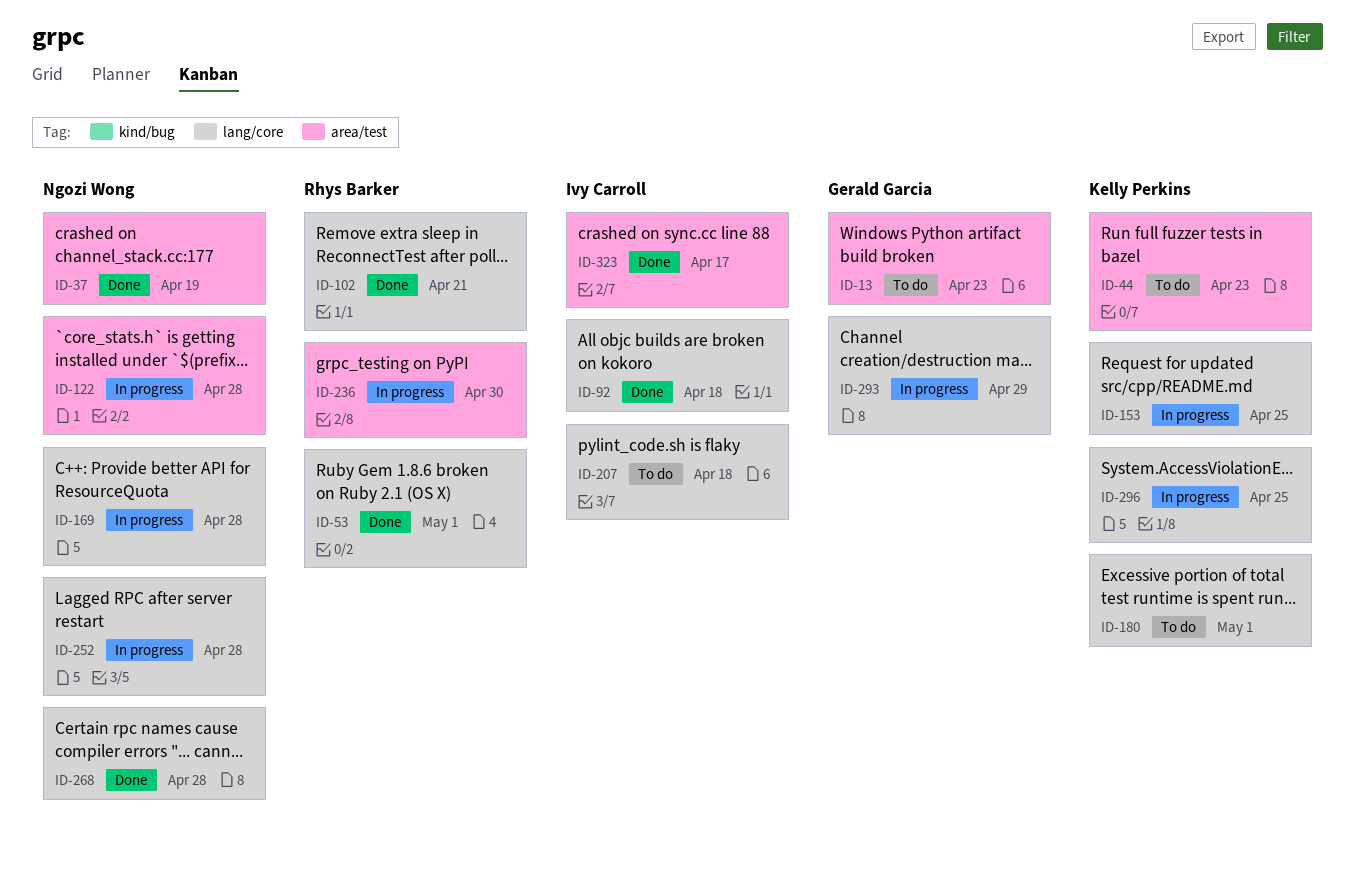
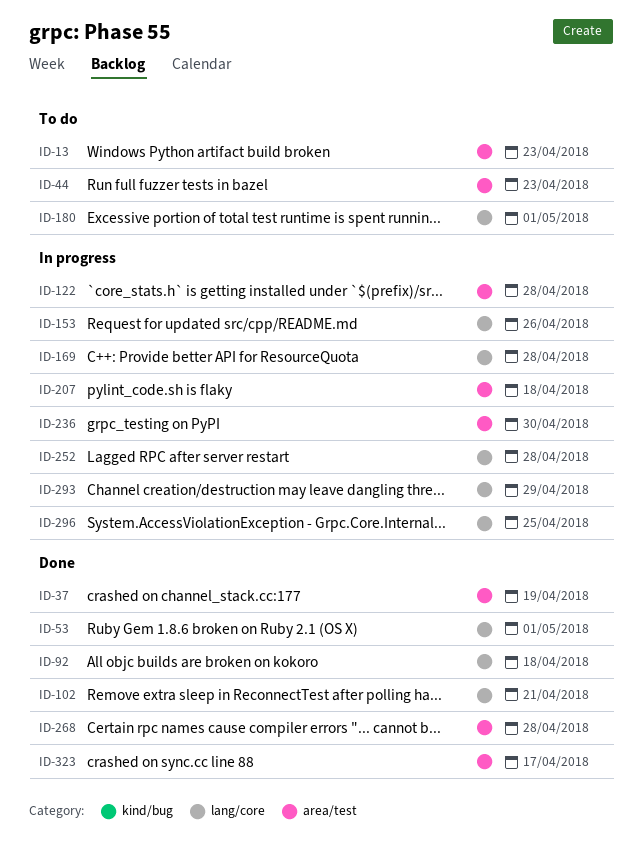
ID-153, due: Apr 25 -> Apr 26
ID-207, status: To do -> In progress
ID-207, label: lang/core -> area/test
ID-268, label: lang/core -> area/test

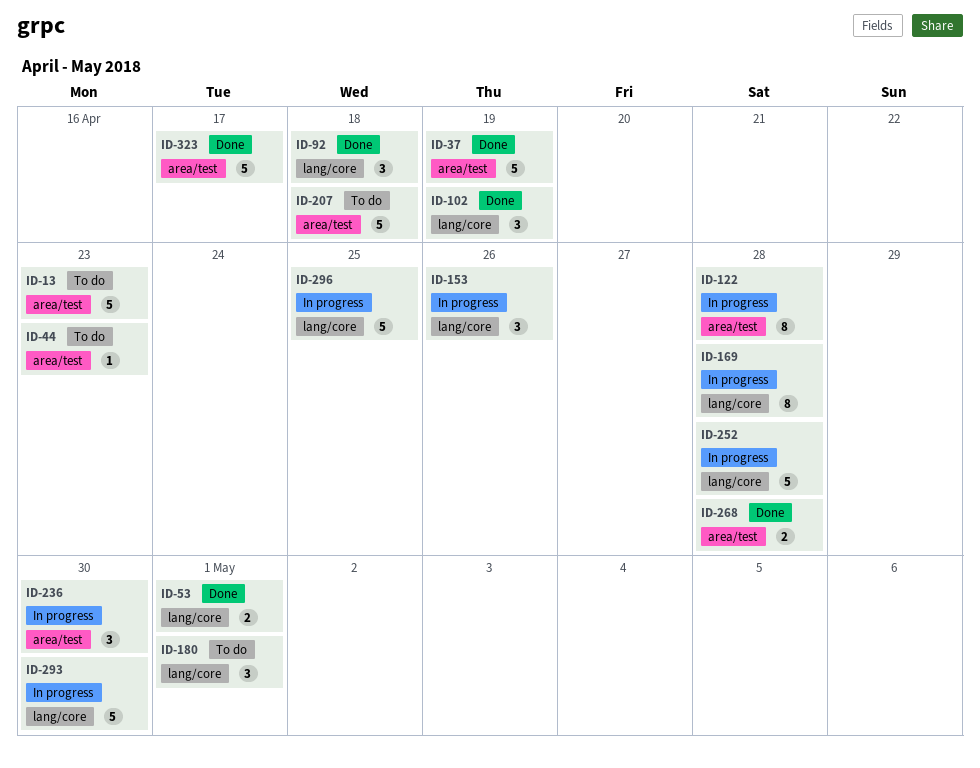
ID-102, due: Apr 21 -> Apr 19
ID-207, status: In progress -> To do
ID-293, due: Apr 29 -> Apr 30

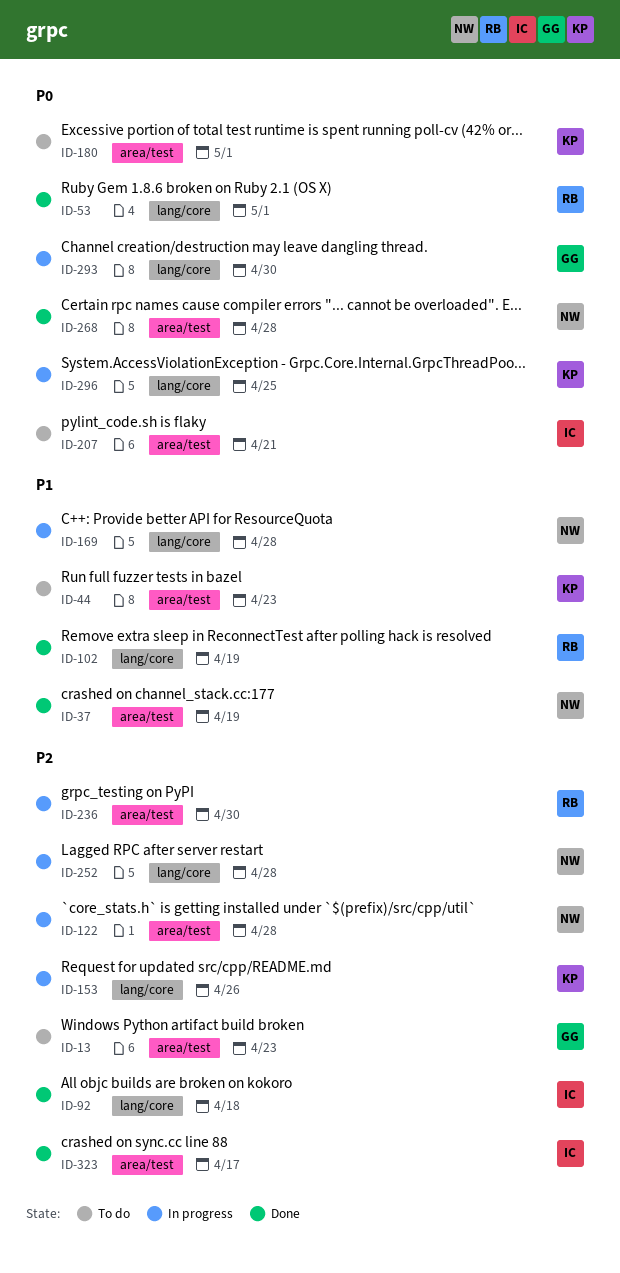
ID-180, label: lang/core -> area/test
ID-207, due: Apr 18 -> Apr 21

